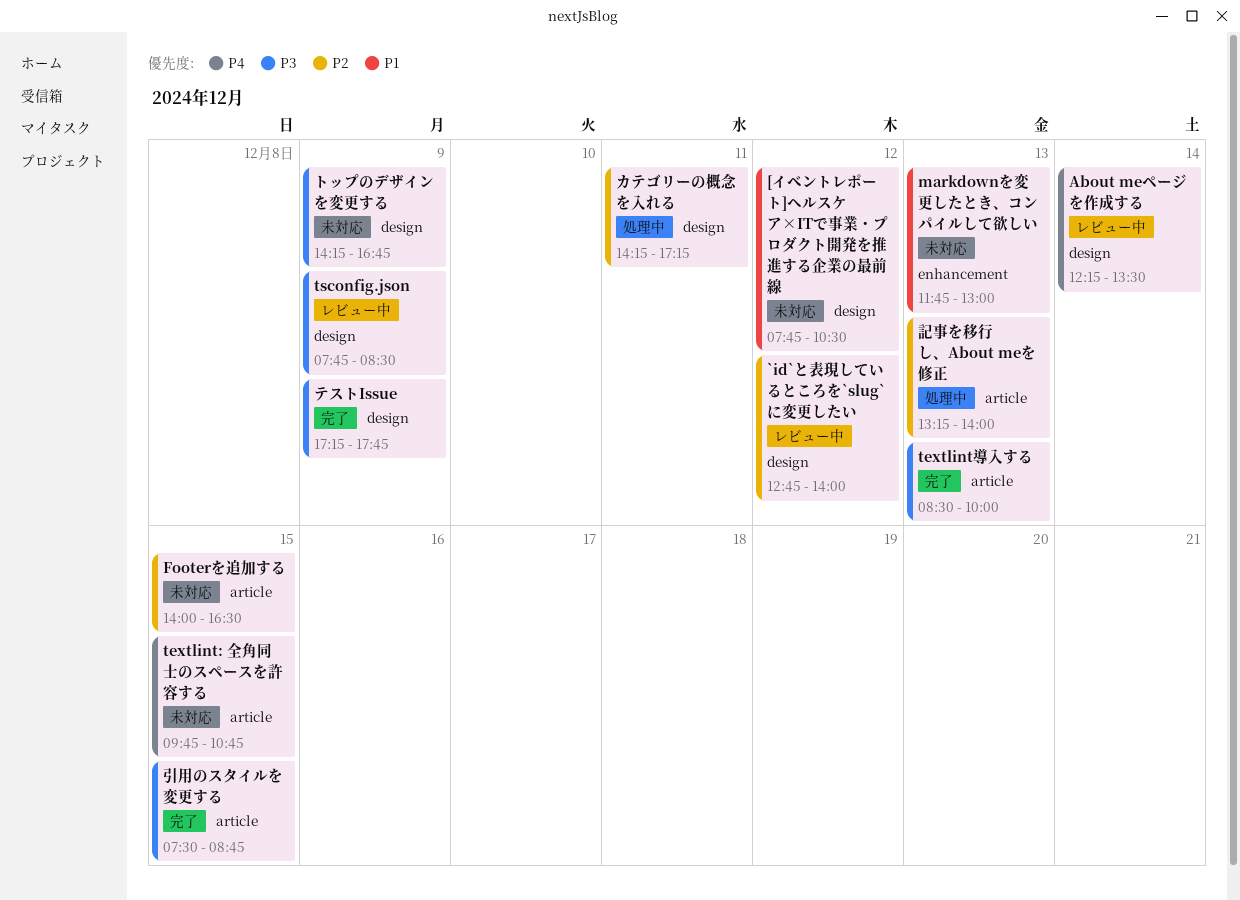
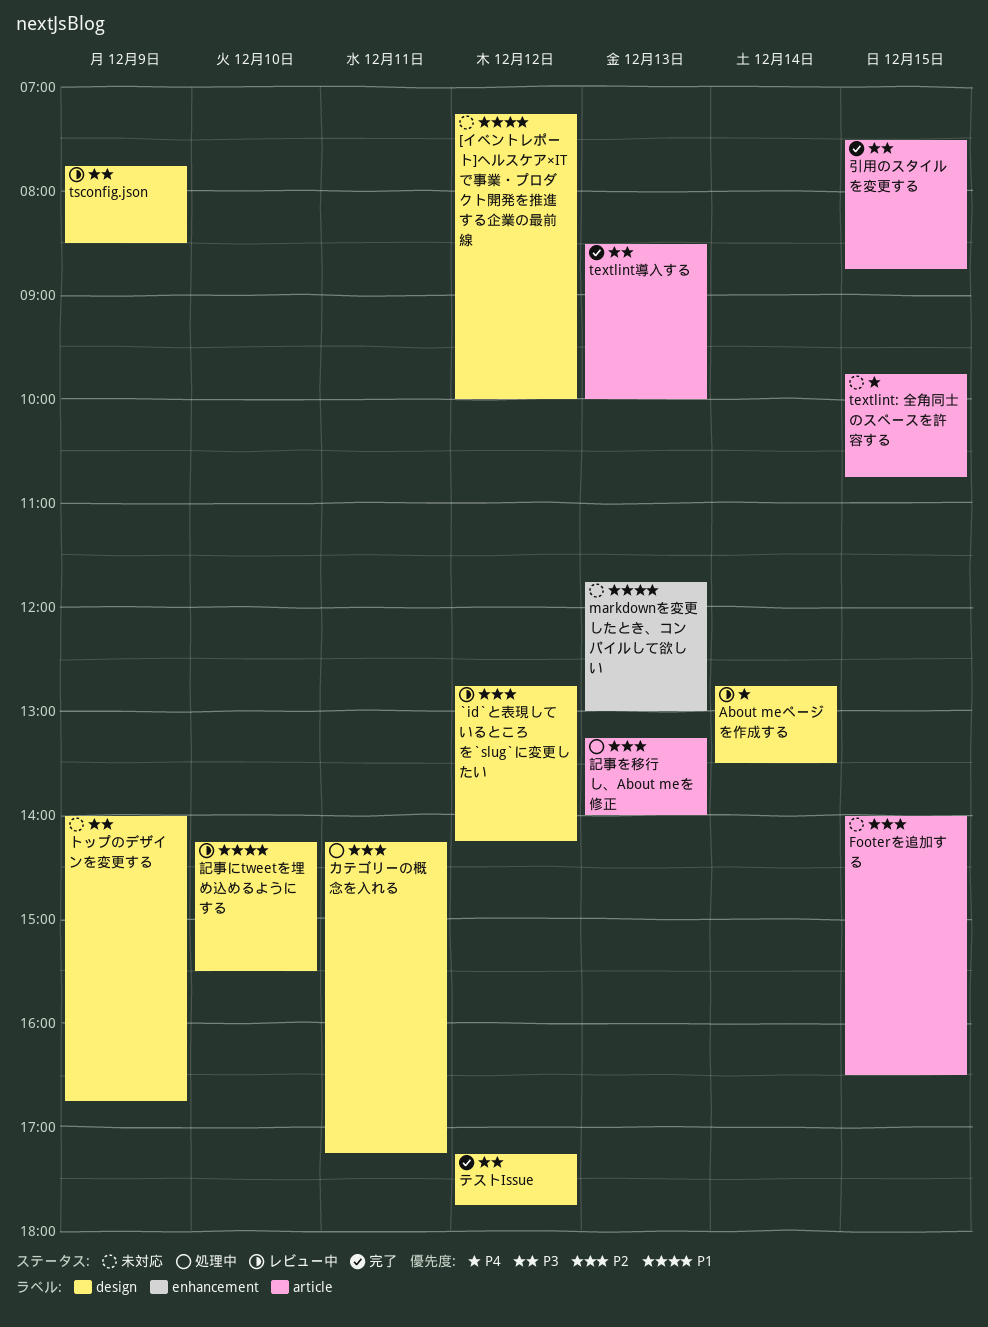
[イベントレポート]ヘルスケア×ITで事業・プロダクト開発を推進する企業の最前線, begins: 07:45 -> 07:15
[イベントレポート]ヘルスケア×ITで事業・プロダクト開発を推進する企業の最前線, ends: 10:30 -> 10:00
`id`と表現しているところを`slug`に変更したい, ends: 14:00 -> 14:15
About meページを作成する, begins: 12:15 -> 12:45
テストIssue, day: Dec 9 -> Dec 12
トップのデザインを変更する, begins: 14:15 -> 14:00
記事にtweetを埋め込めるようにする: none -> present

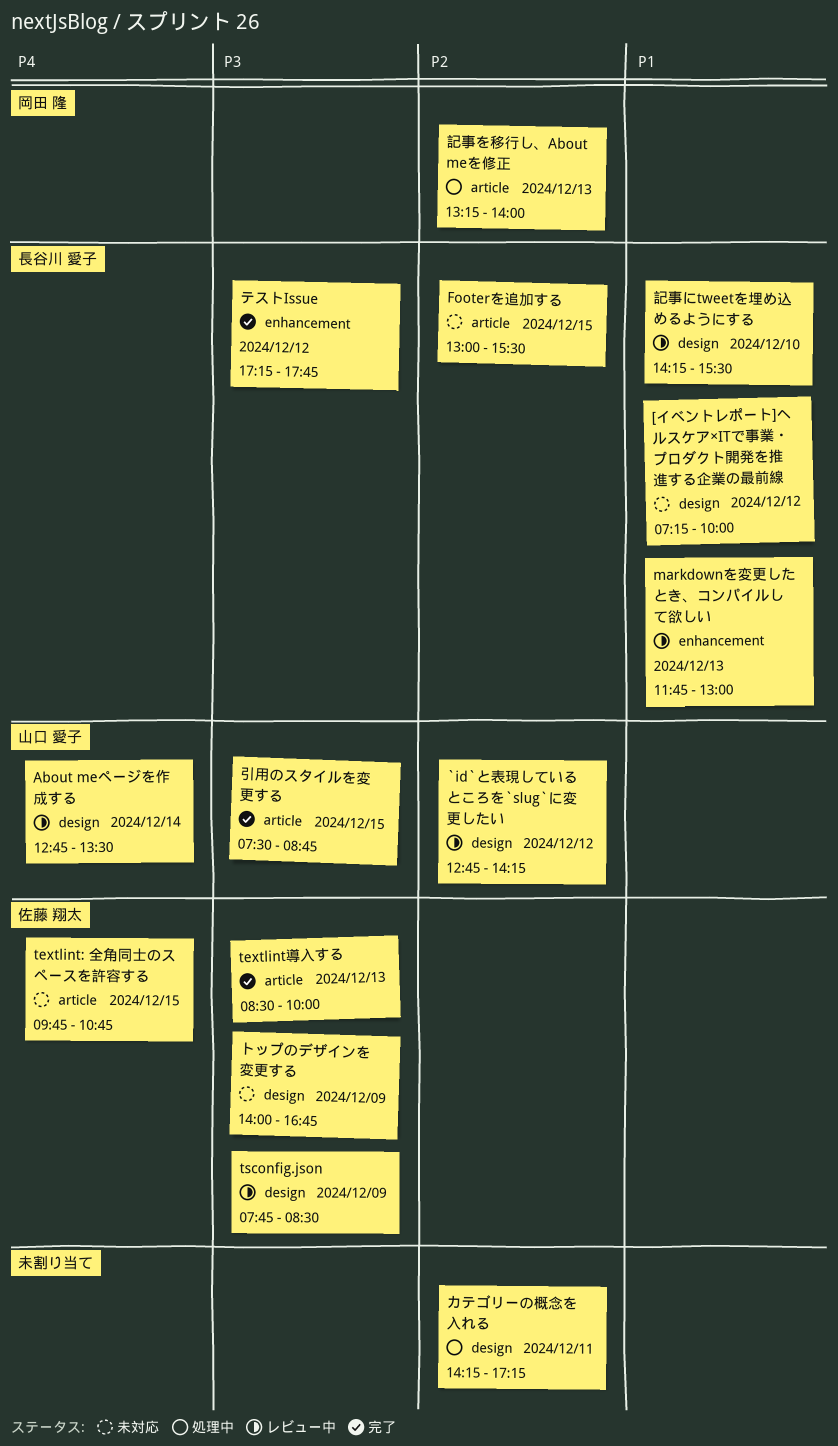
Footerを追加する, begins: 14:00 -> 13:00
Footerを追加する, ends: 16:30 -> 15:30
markdownを変更したとき、コンパイルして欲しい, status: 未対応 -> レビュー中
テストIssue, label: design -> enhancement

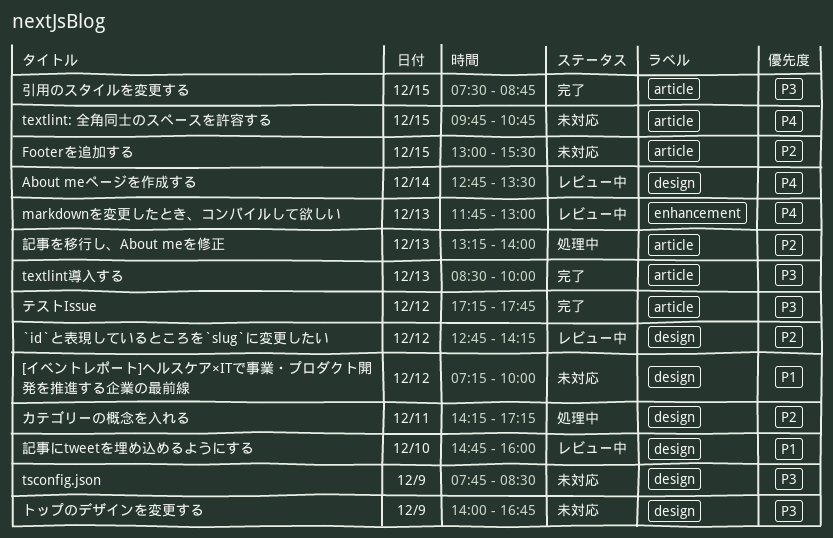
markdownを変更したとき、コンパイルして欲しい, priority: P1 -> P4
tsconfig.json, status: レビュー中 -> 未対応
テストIssue, label: enhancement -> article
記事にtweetを埋め込めるようにする, begins: 14:15 -> 14:45
記事にtweetを埋め込めるようにする, ends: 15:30 -> 16:00

